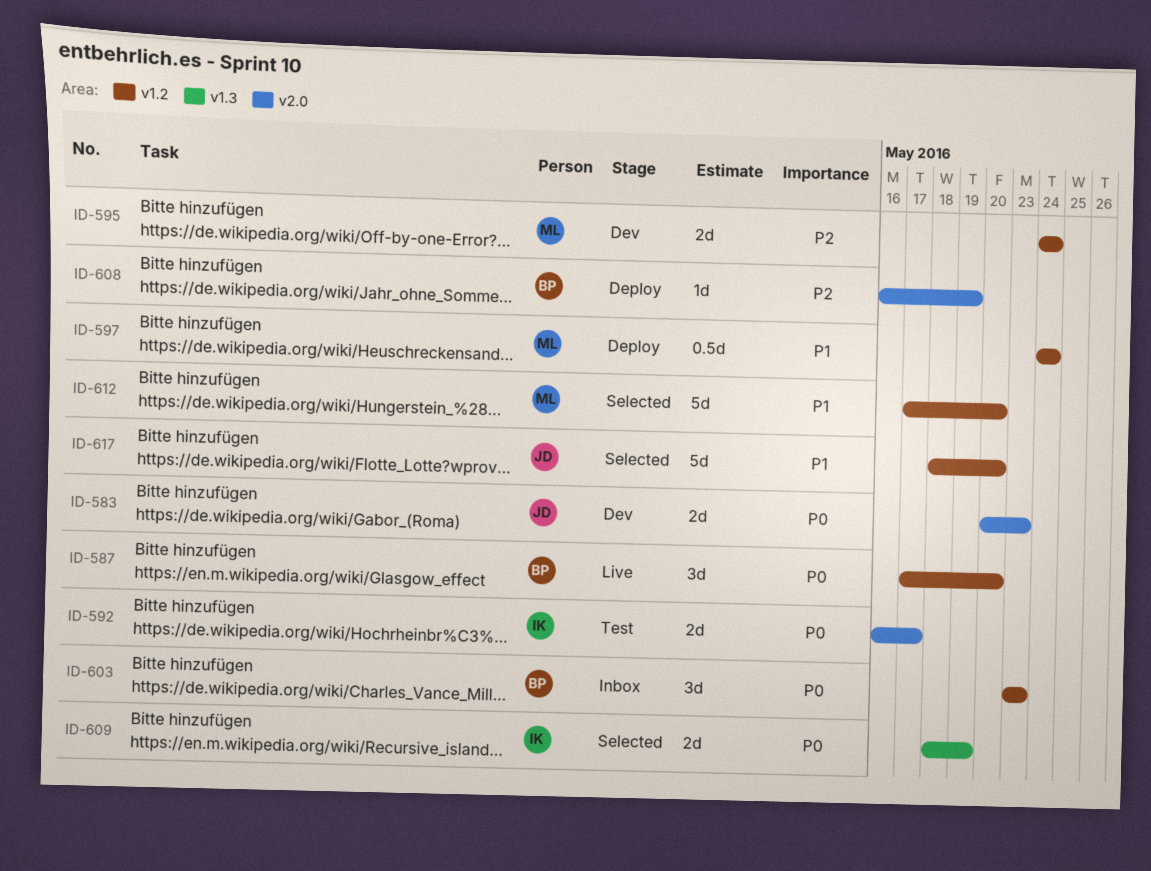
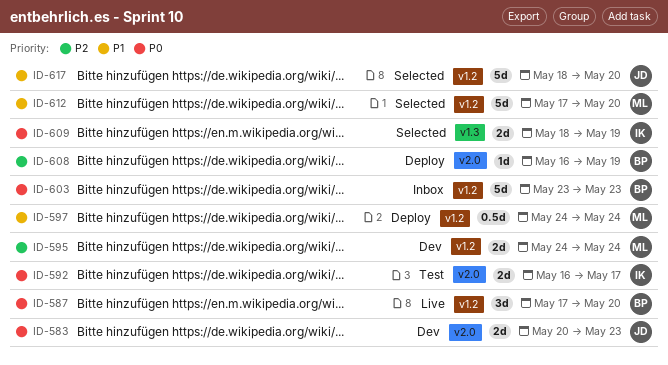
ID-603, estimate: 3d -> 5d

